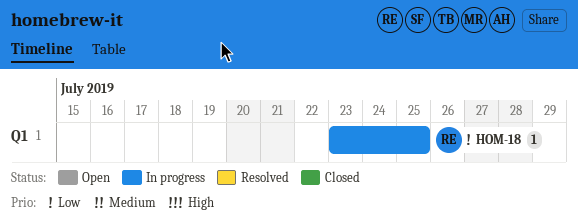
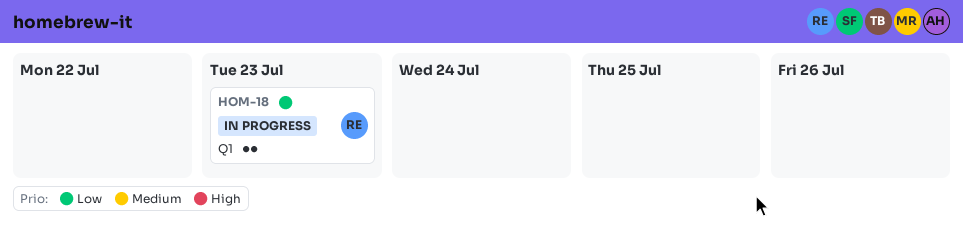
HOM-18, estimate: 1 -> 2
HOM-18, due: Jul 25 -> Jul 23

